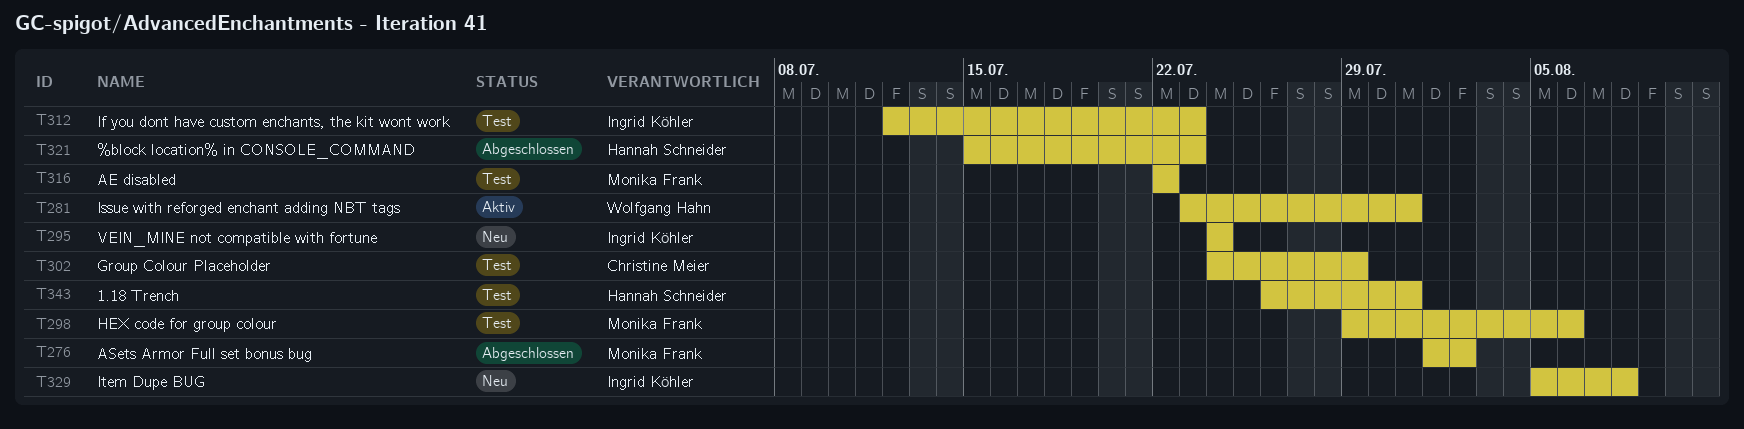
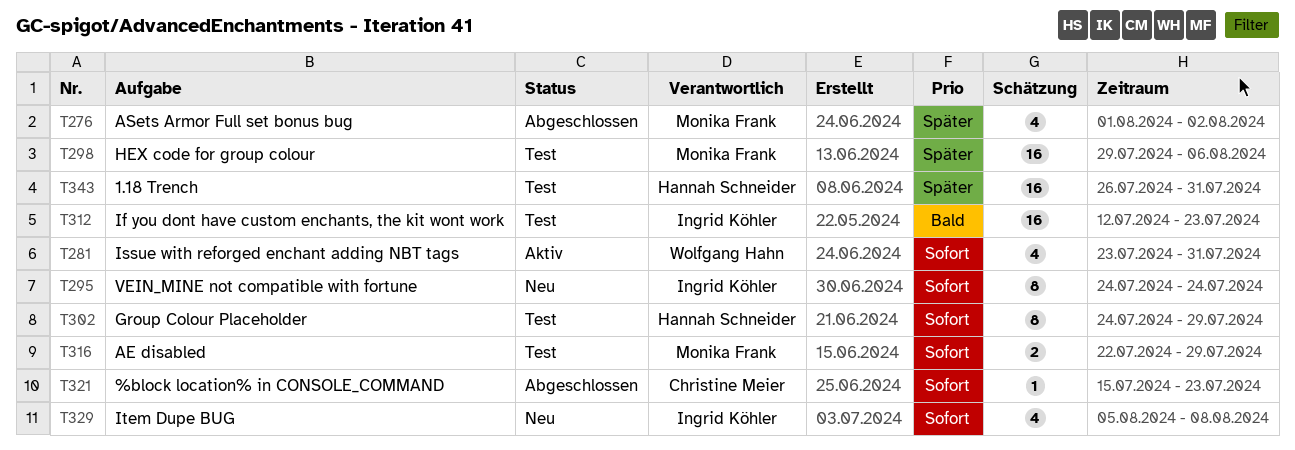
T302, owner: Christine Meier -> Hannah Schneider
T316, due: Jul 22 -> Jul 29
T321, owner: Hannah Schneider -> Christine Meier

